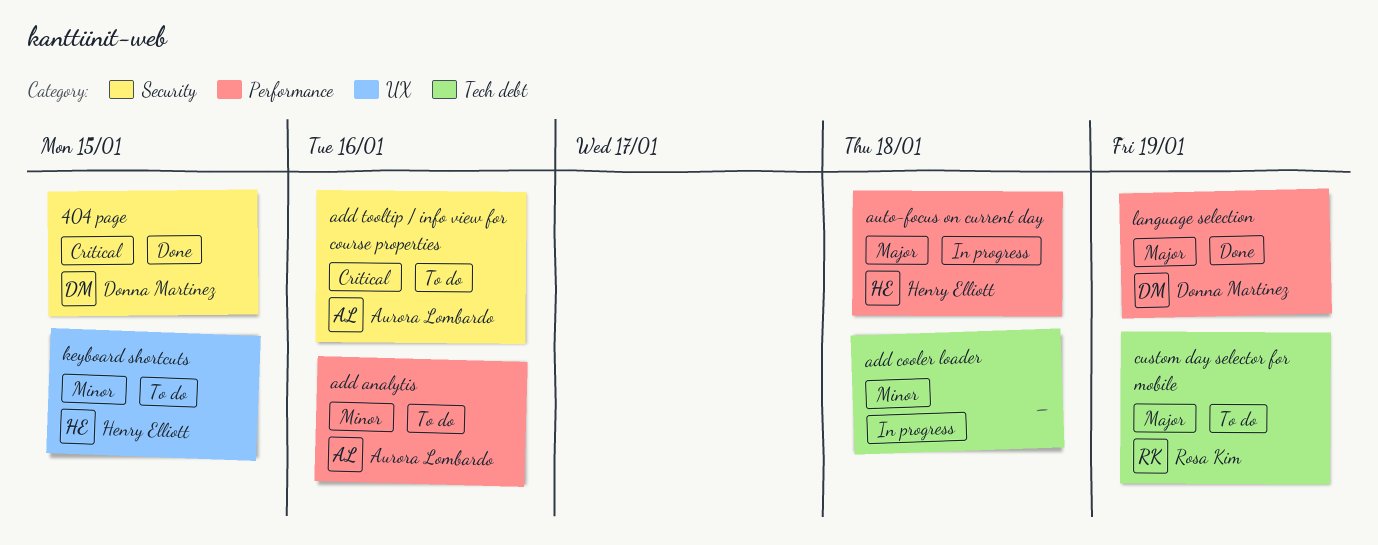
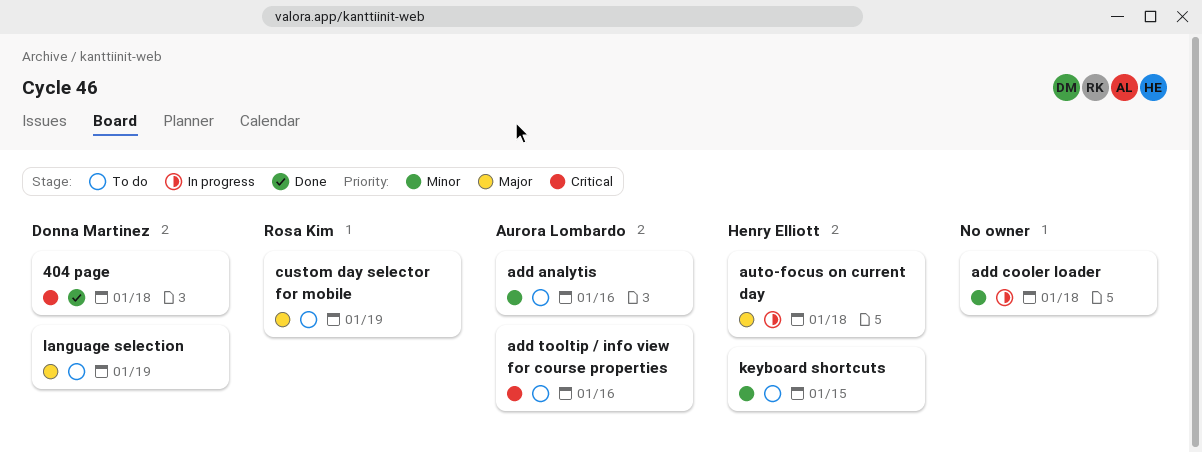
404 page, due: Jan 15 -> Jan 18
language selection, status: Done -> To do

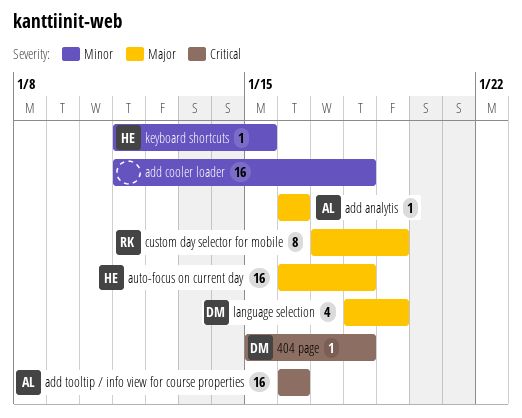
add analytis, priority: Minor -> Major

